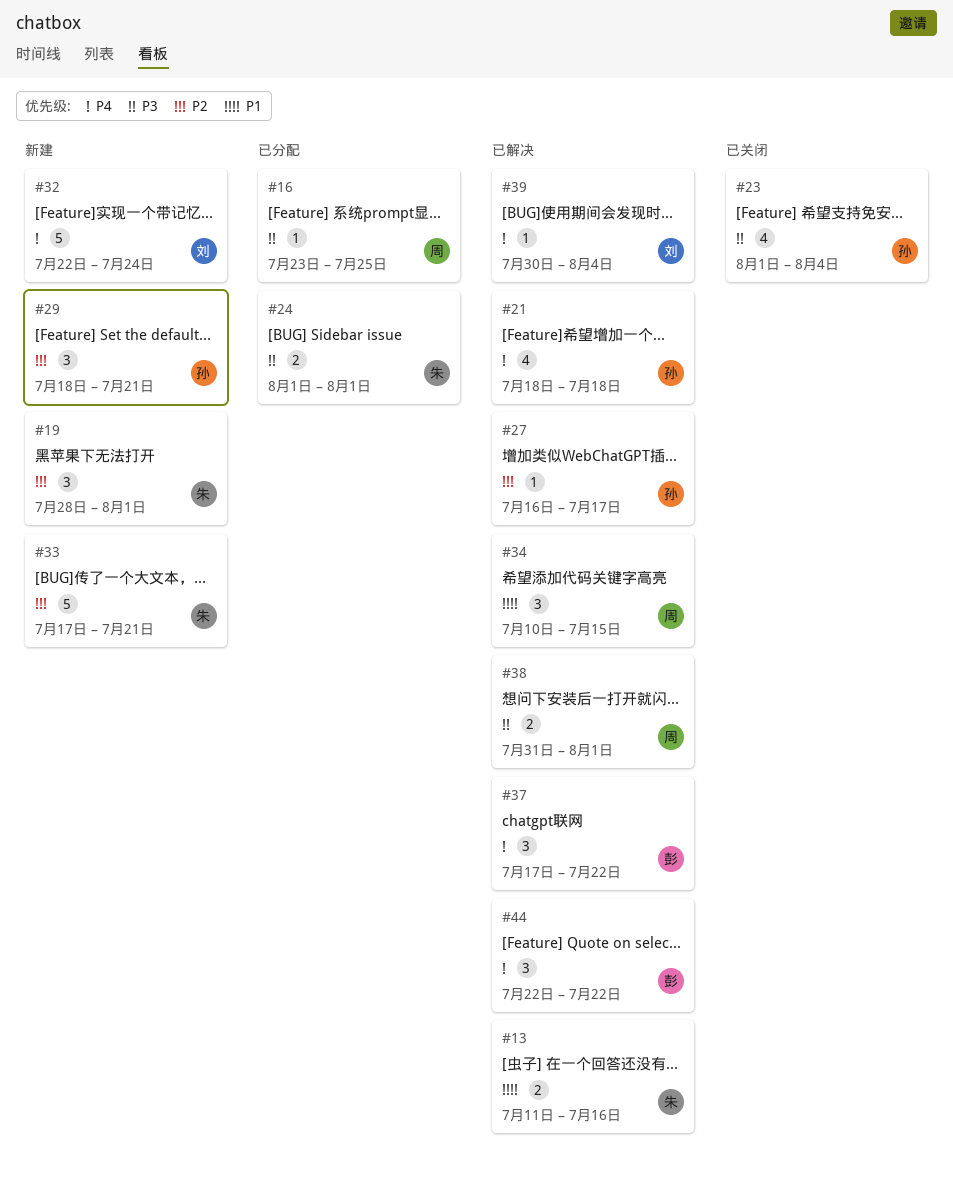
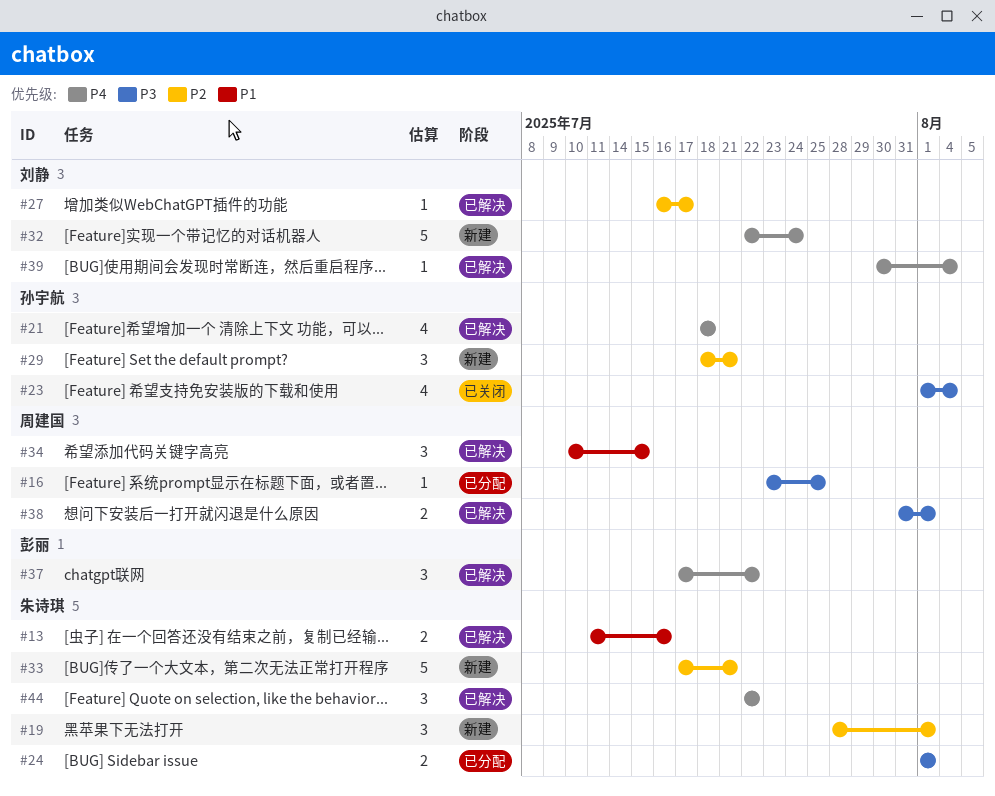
#27, owner: 孙宇航 -> 刘静
#44, owner: 彭丽 -> 朱诗琪

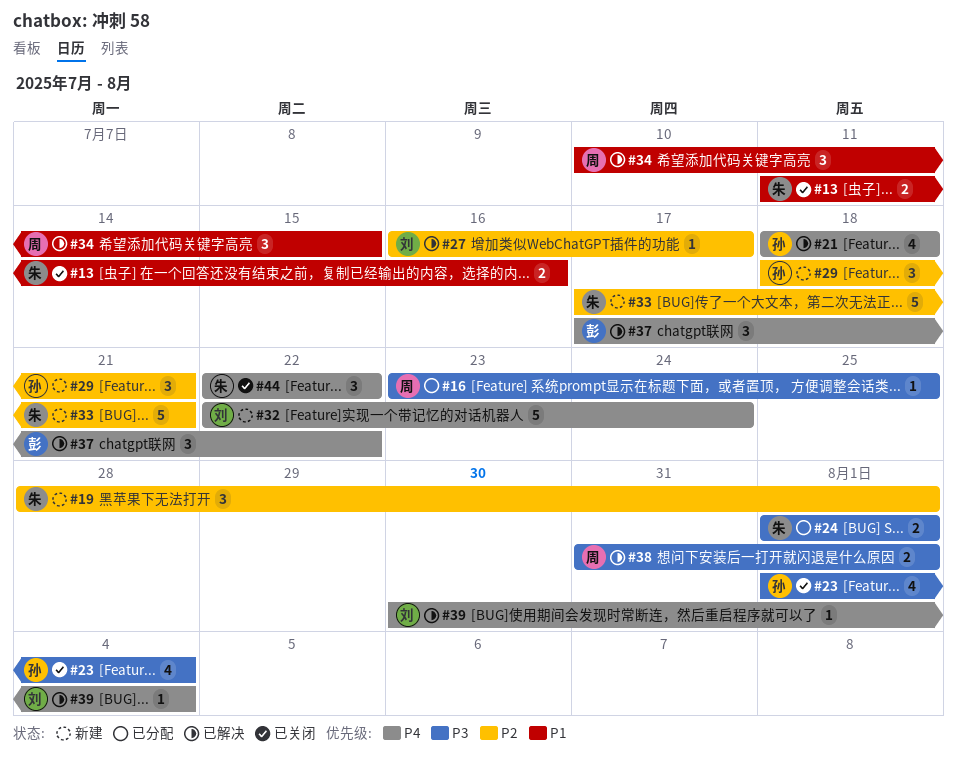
#13, status: 已解决 -> 已关闭
#44, status: 已解决 -> 已关闭

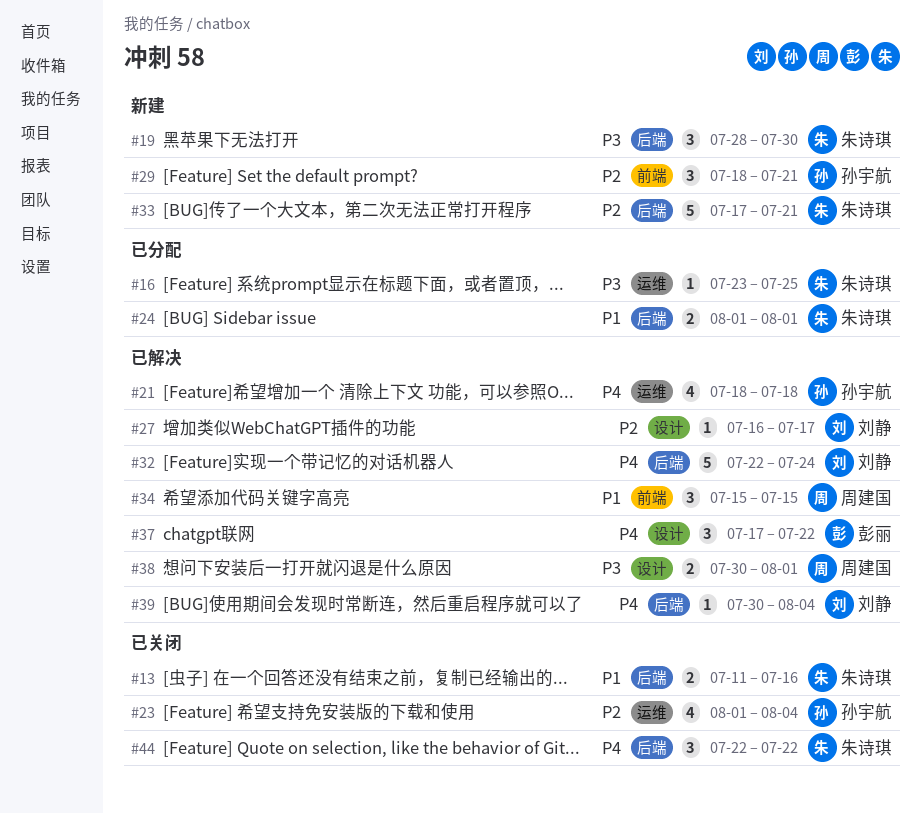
#16, owner: 周建国 -> 朱诗琪
#19, priority: P2 -> P3
#19, due: Aug 1 -> Jul 30
#23, priority: P3 -> P2
#24, priority: P3 -> P1
#32, status: 新建 -> 已解决
#34, start: Jul 10 -> Jul 15
#38, start: Jul 31 -> Jul 30

